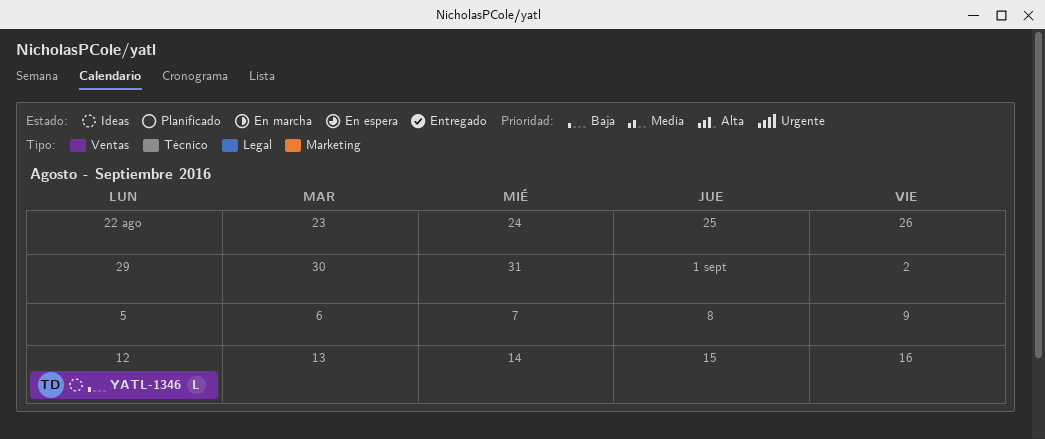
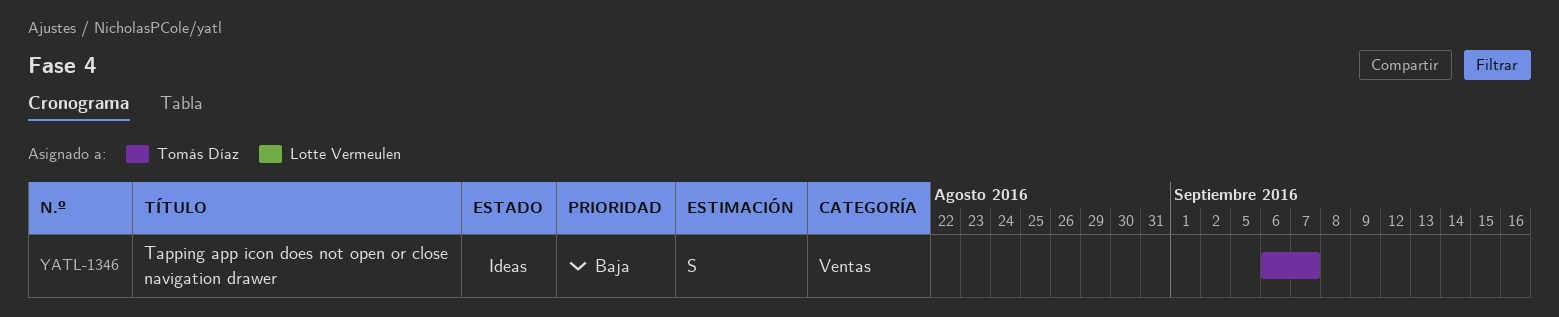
YATL-1346, estimate: L -> S
YATL-1346, start: Sep 12 -> Sep 6
YATL-1346, due: Sep 12 -> Sep 7

